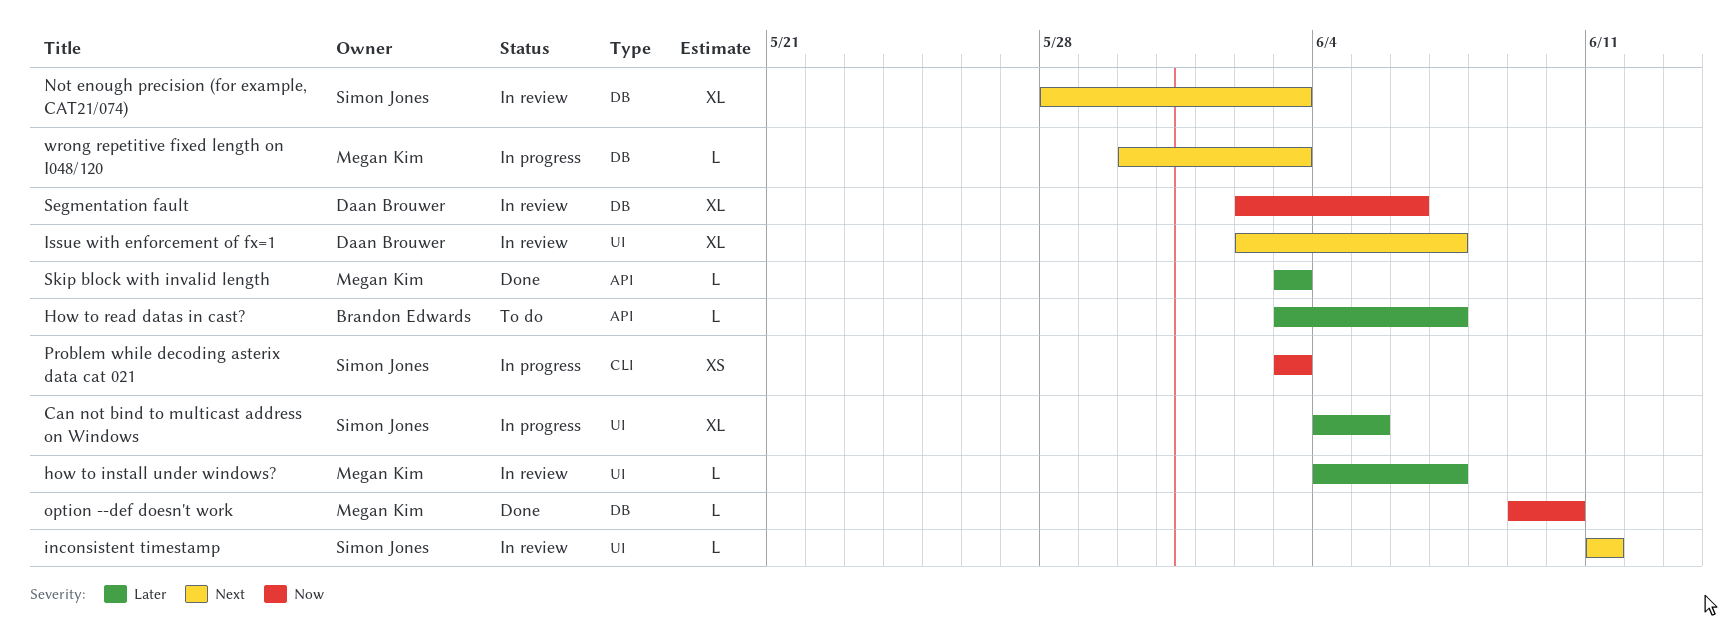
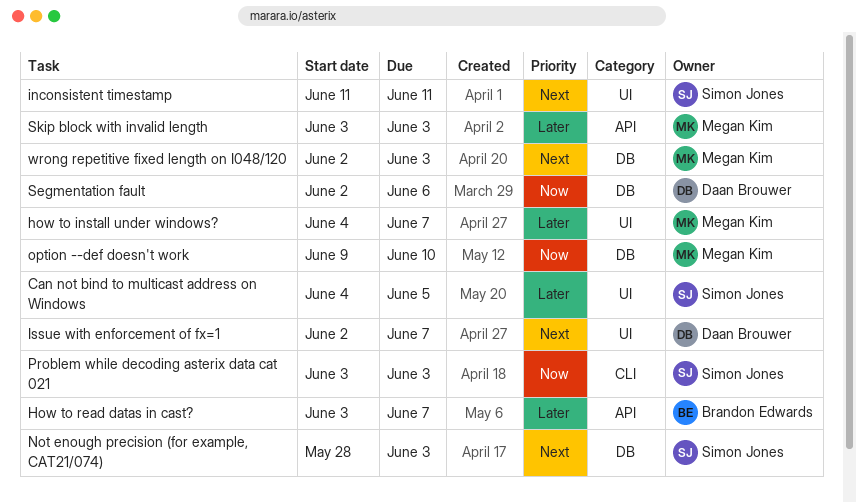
wrong repetitive fixed length on I048/120, start: May 30 -> Jun 2

